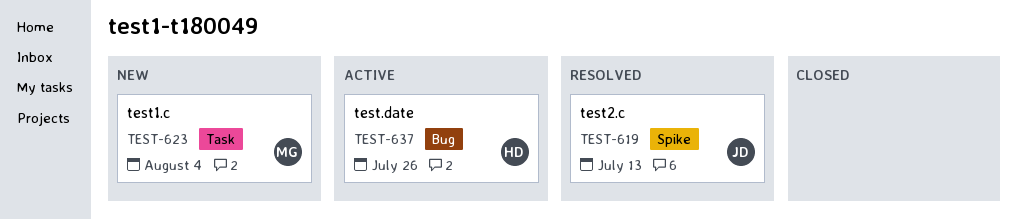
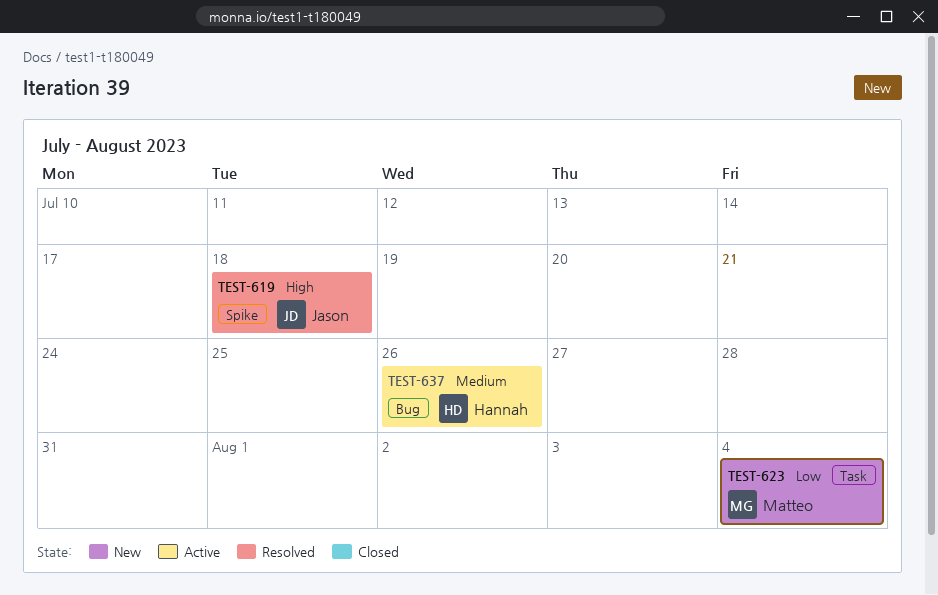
TEST-619, due: Jul 13 -> Jul 18

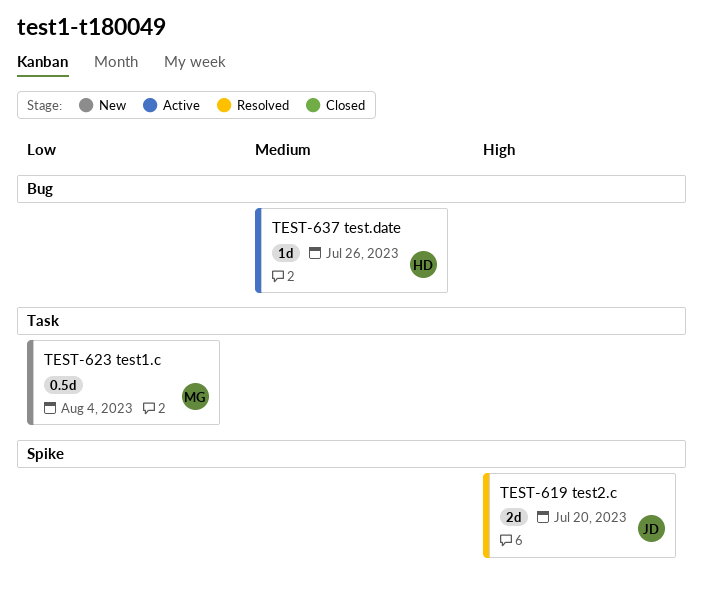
TEST-619, due: Jul 18 -> Jul 20

